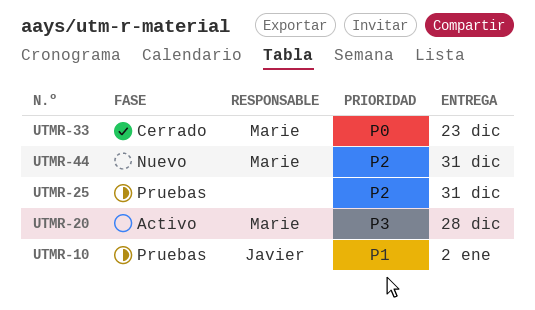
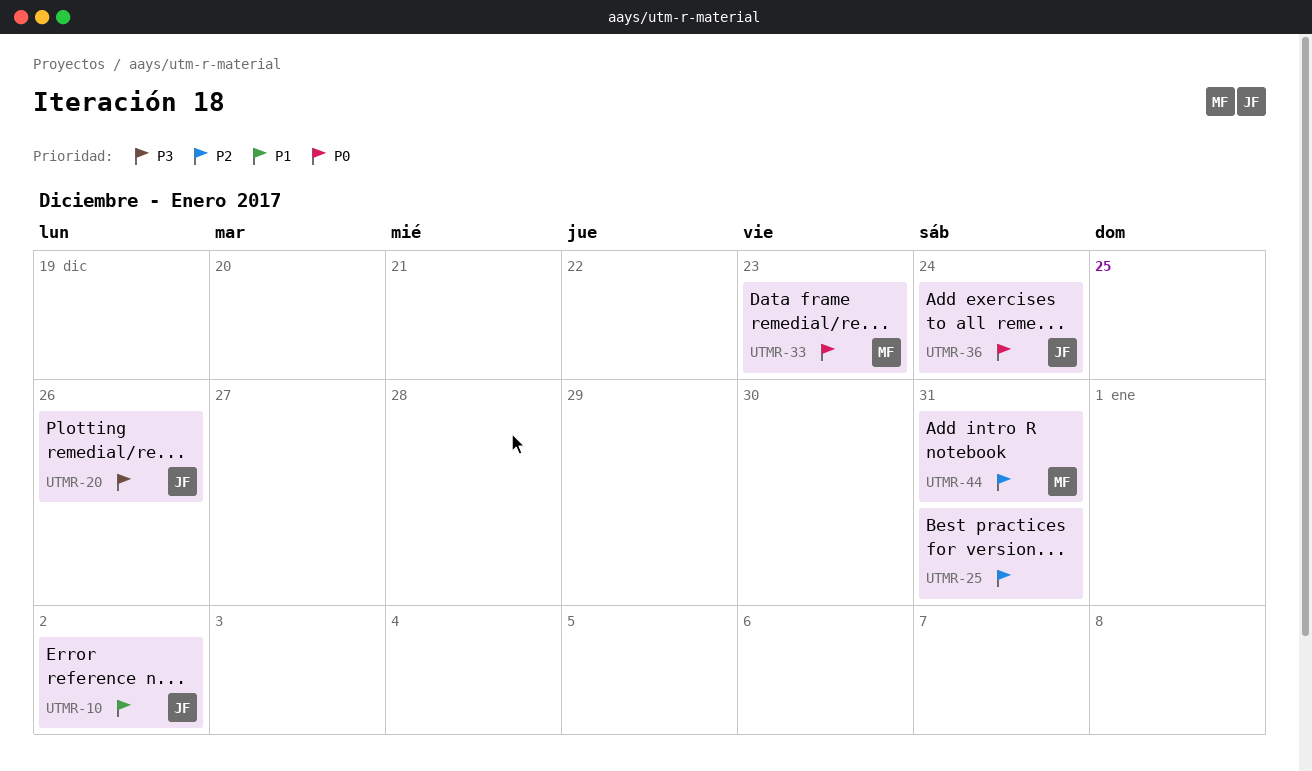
UTMR-20, owner: Marie -> Javier
UTMR-20, due: Dec 28 -> Dec 26
UTMR-36: none -> present

